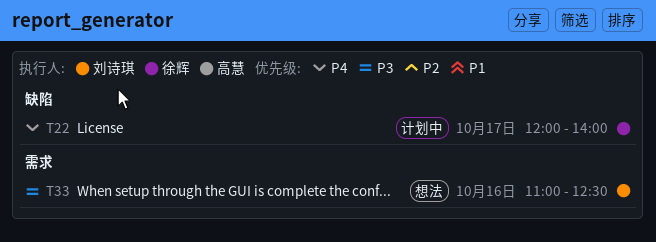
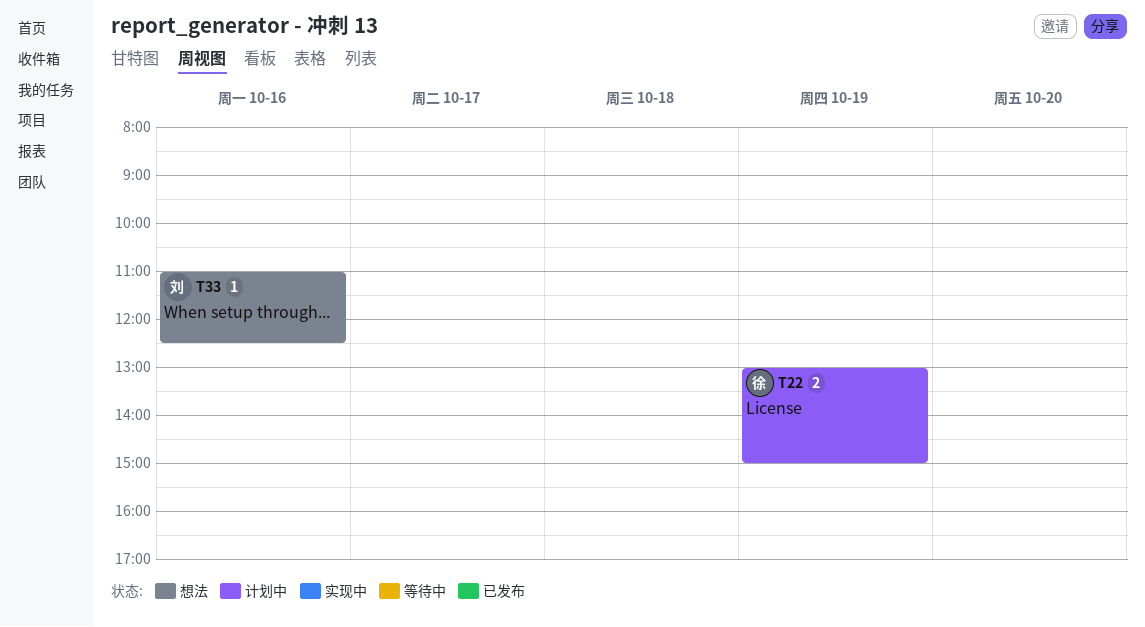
T22, day: Oct 17 -> Oct 19
T22, begins: 12:00 -> 13:00
T22, ends: 14:00 -> 15:00

